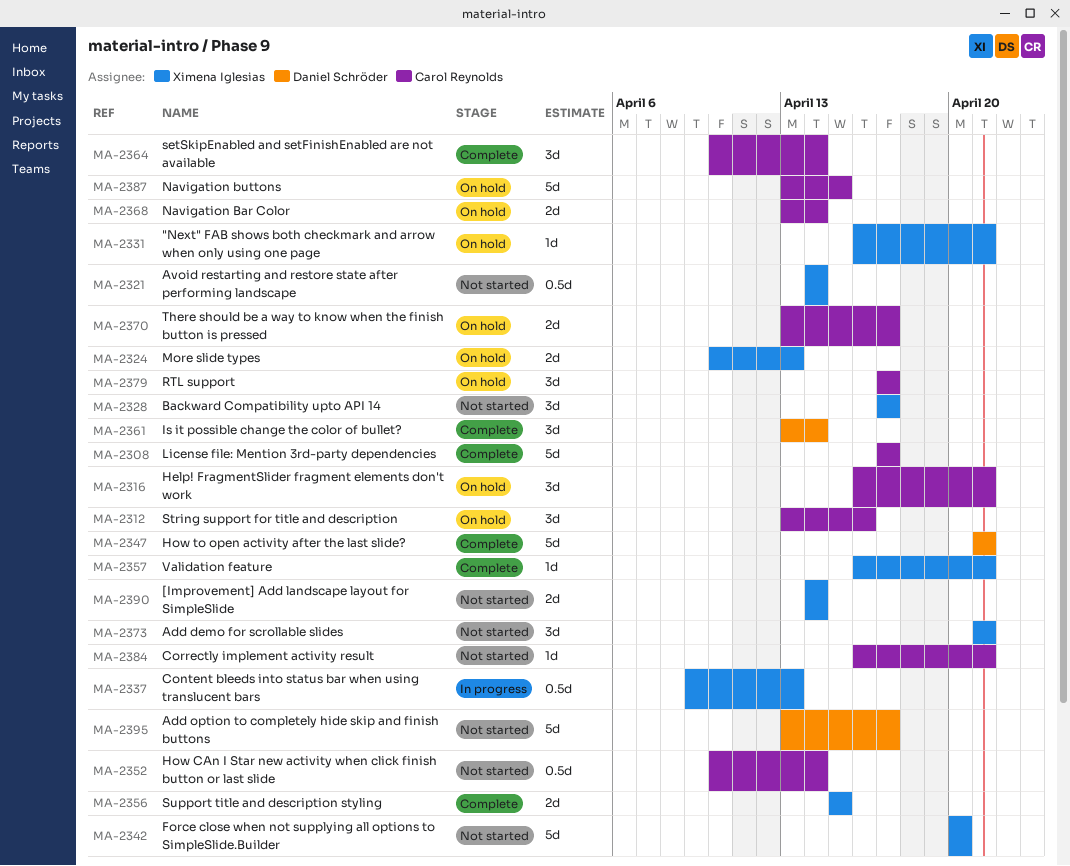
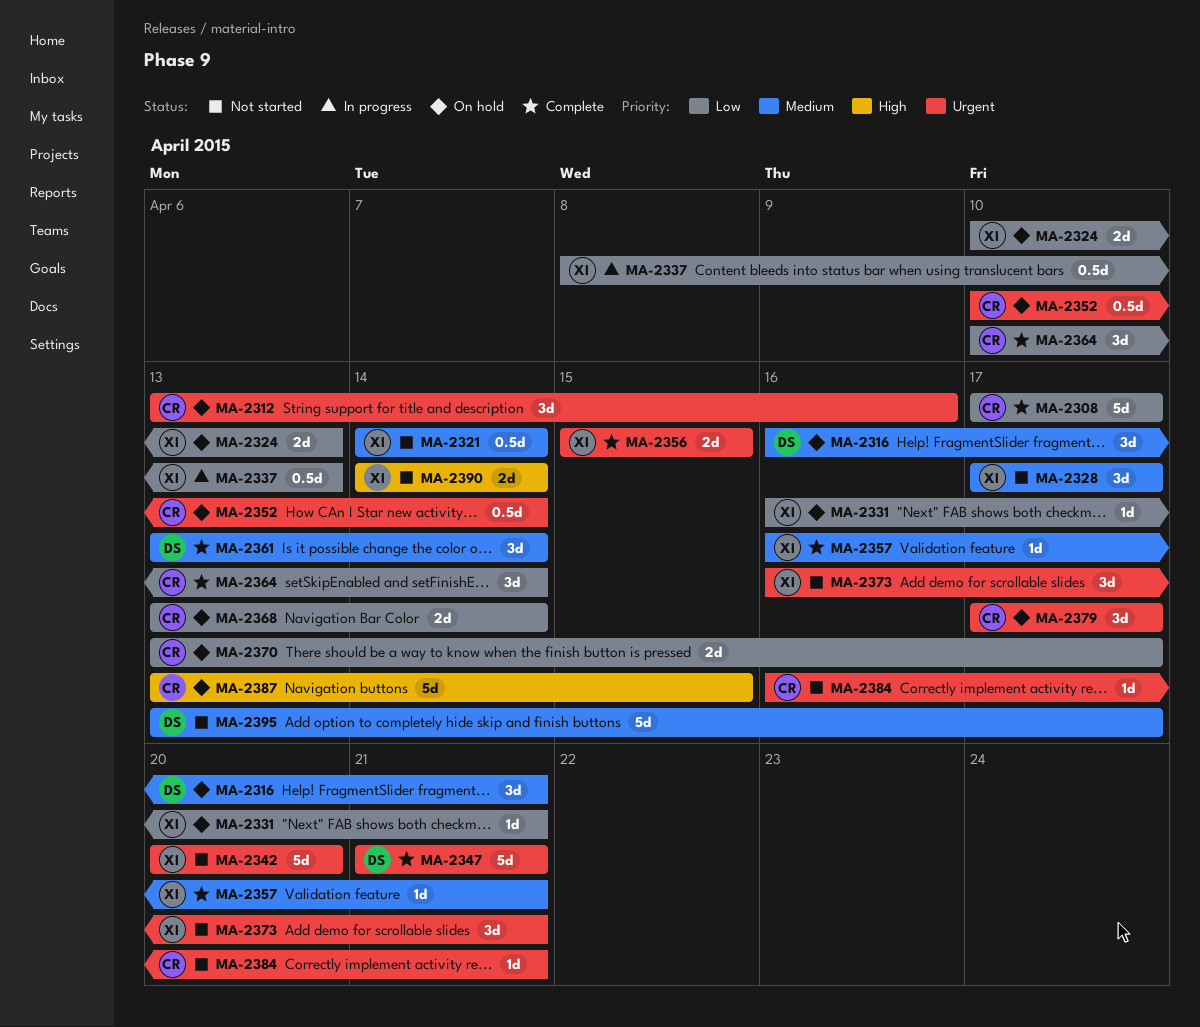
MA-2316, owner: Carol Reynolds -> Daniel Schröder
MA-2337, start: Apr 9 -> Apr 8
MA-2352, status: Not started -> On hold
MA-2373, start: Apr 21 -> Apr 16

